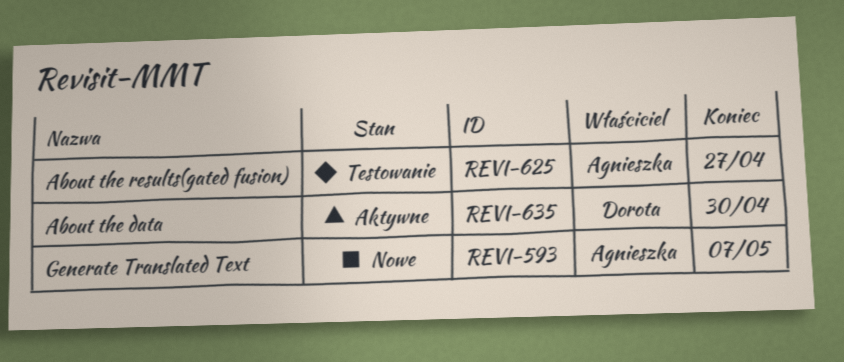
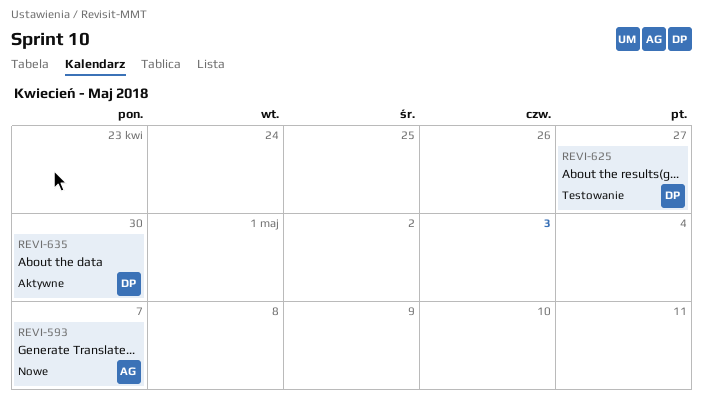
REVI-625, owner: Agnieszka -> Dorota

